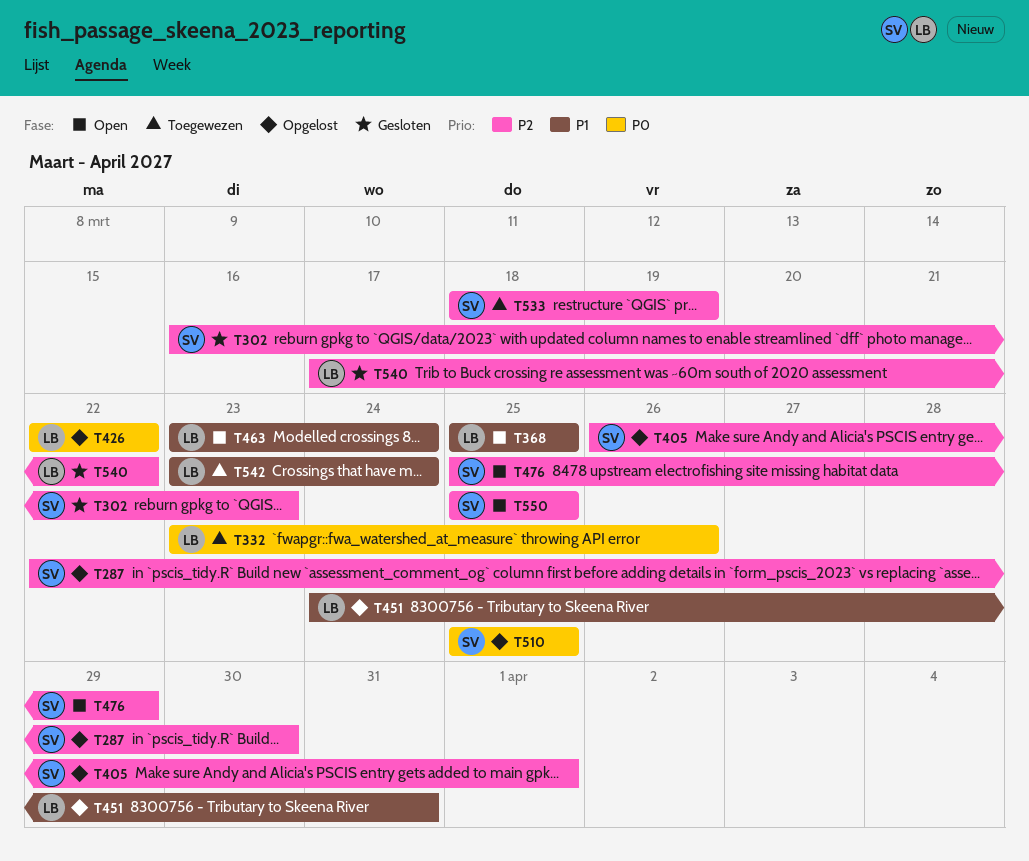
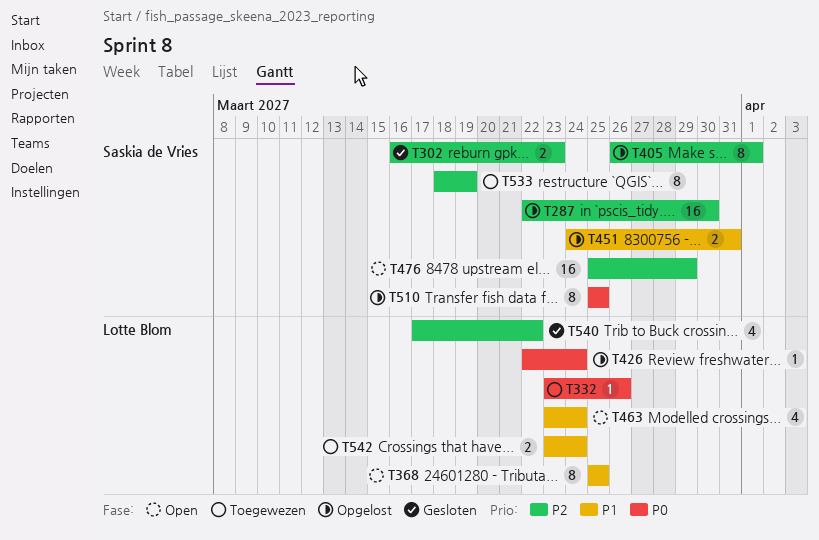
T426, due: Mar 22 -> Mar 24
T451, owner: Lotte Blom -> Saskia de Vries
T550: present -> none

